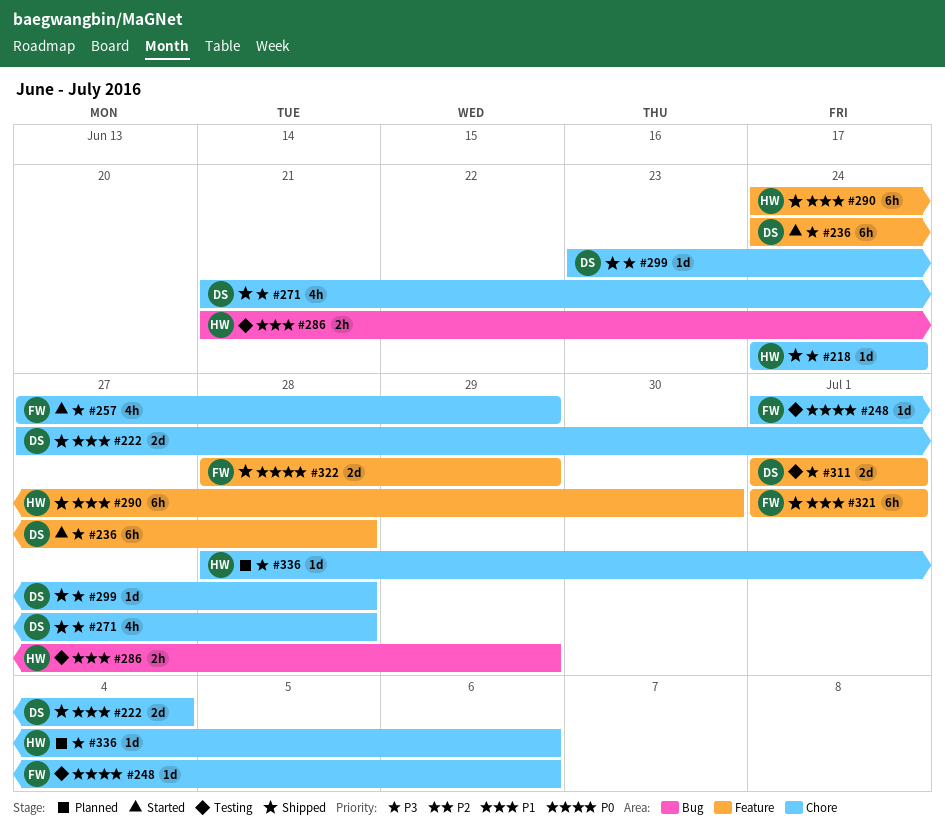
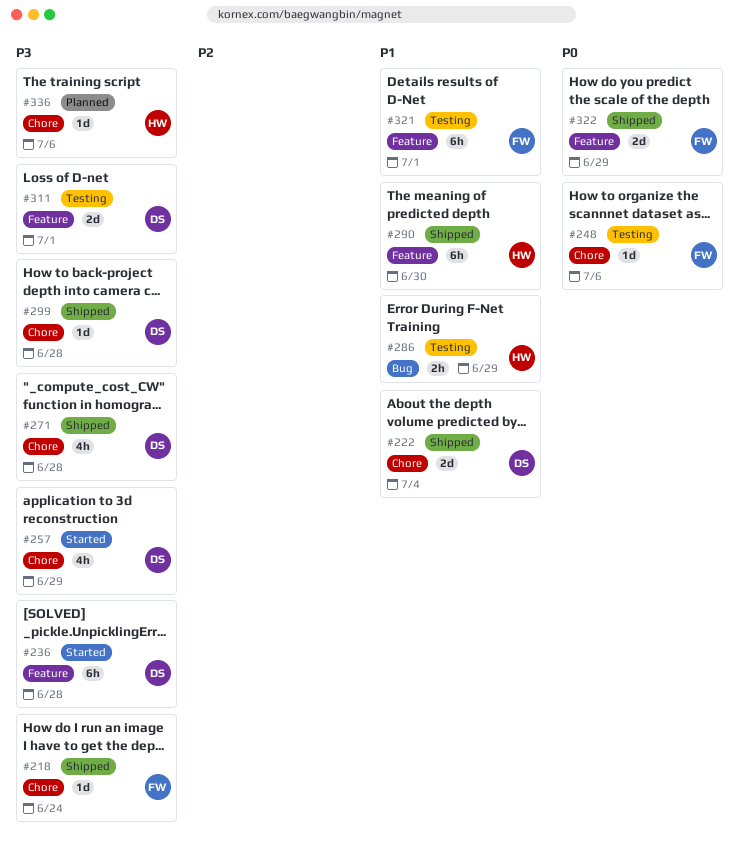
#218, owner: HW -> FW
#257, owner: FW -> DS
#321, status: Shipped -> Testing

